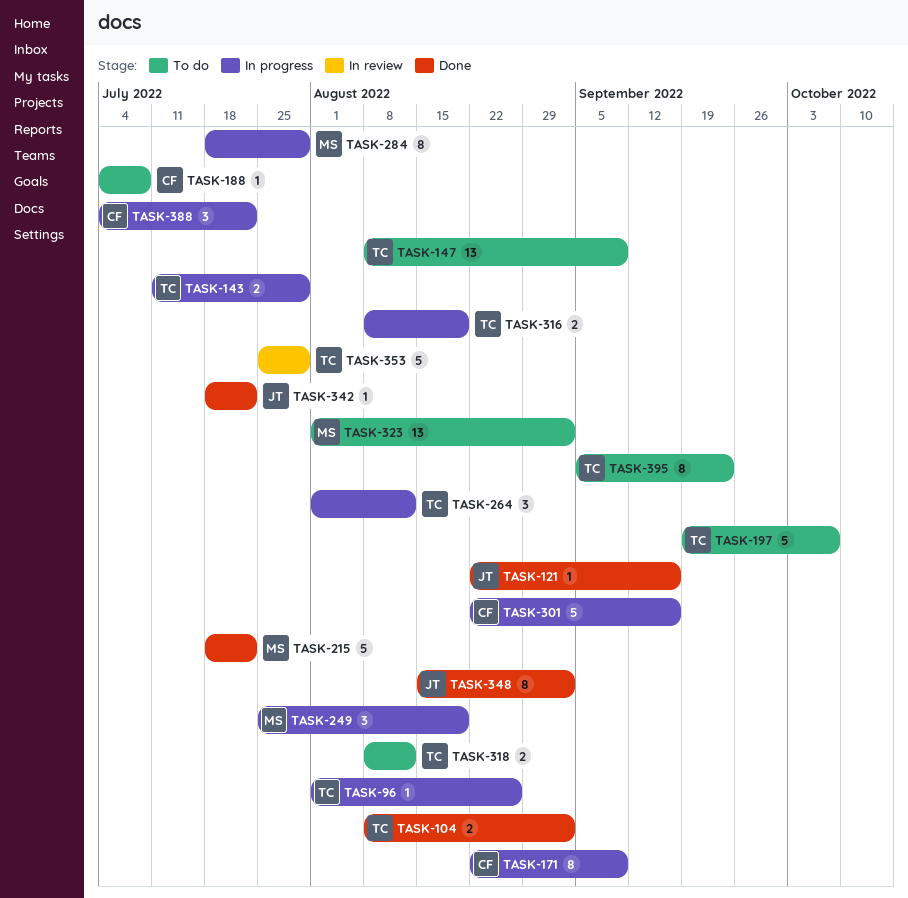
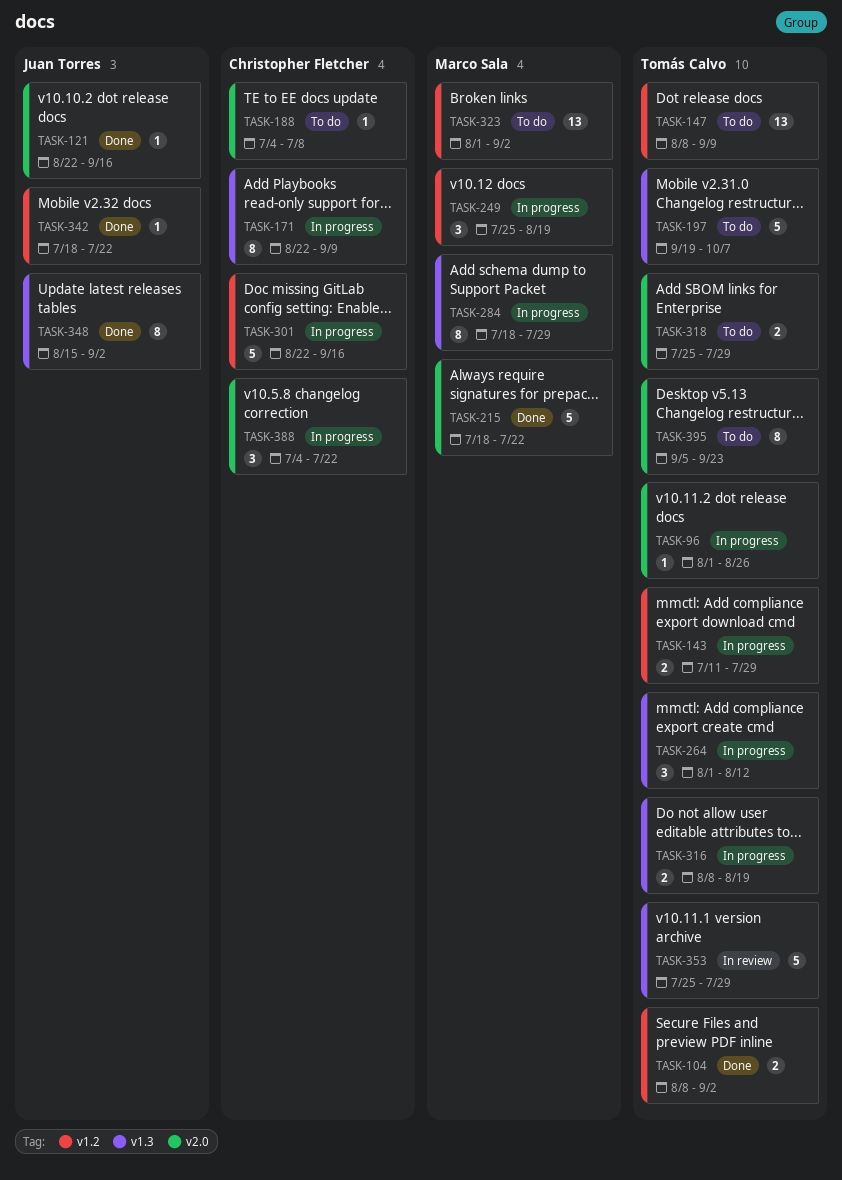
TASK-318, start: Aug 8 -> Jul 25
TASK-318, due: Aug 12 -> Jul 29

